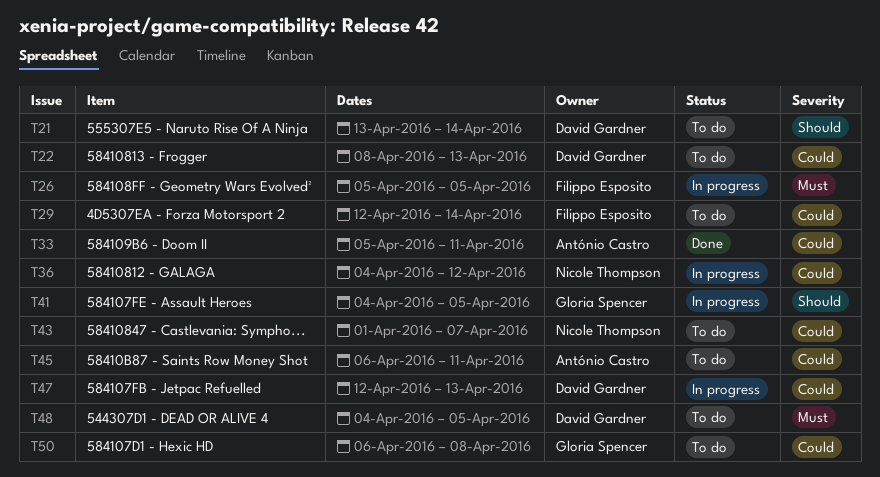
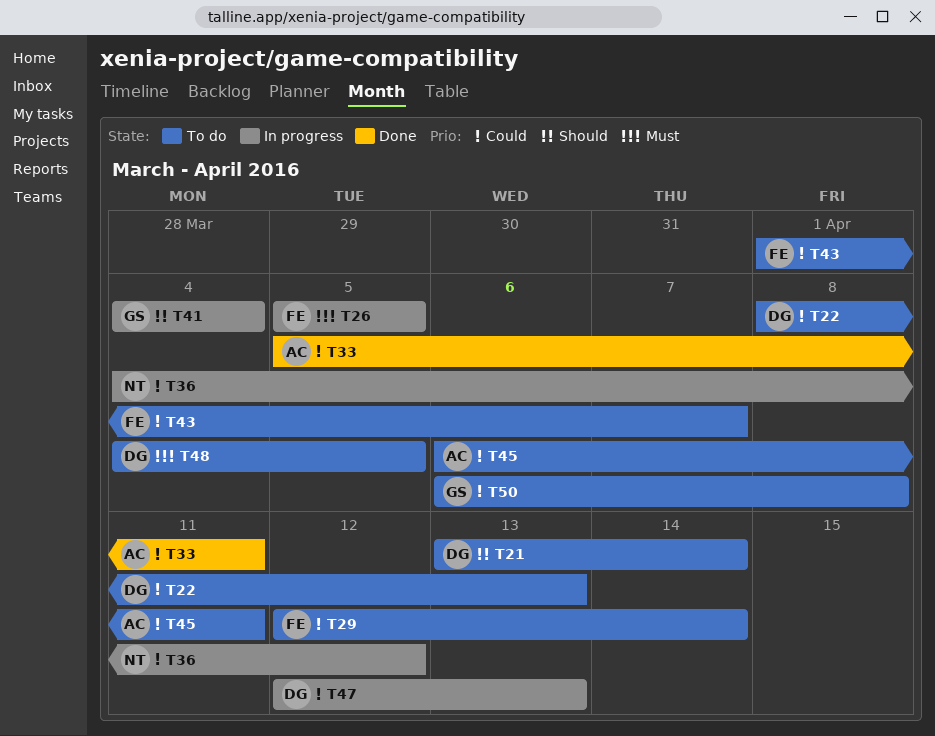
T41, due: Apr 5 -> Apr 4
T43, owner: Nicole Thompson -> Filippo Esposito

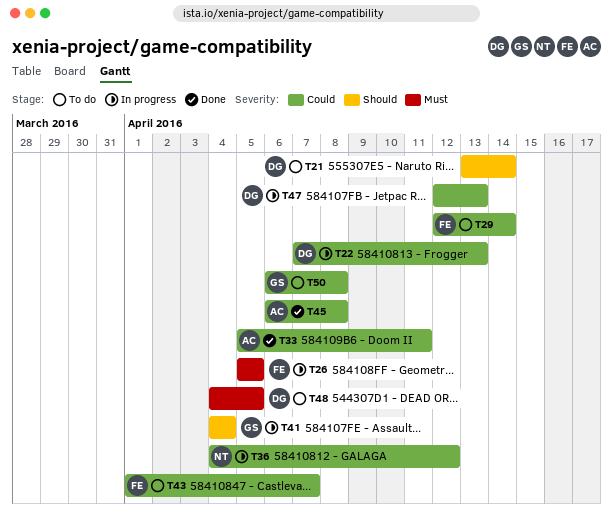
T22, status: To do -> In progress
T22, start: Apr 8 -> Apr 7
T45, status: To do -> Done
T45, due: Apr 11 -> Apr 8

